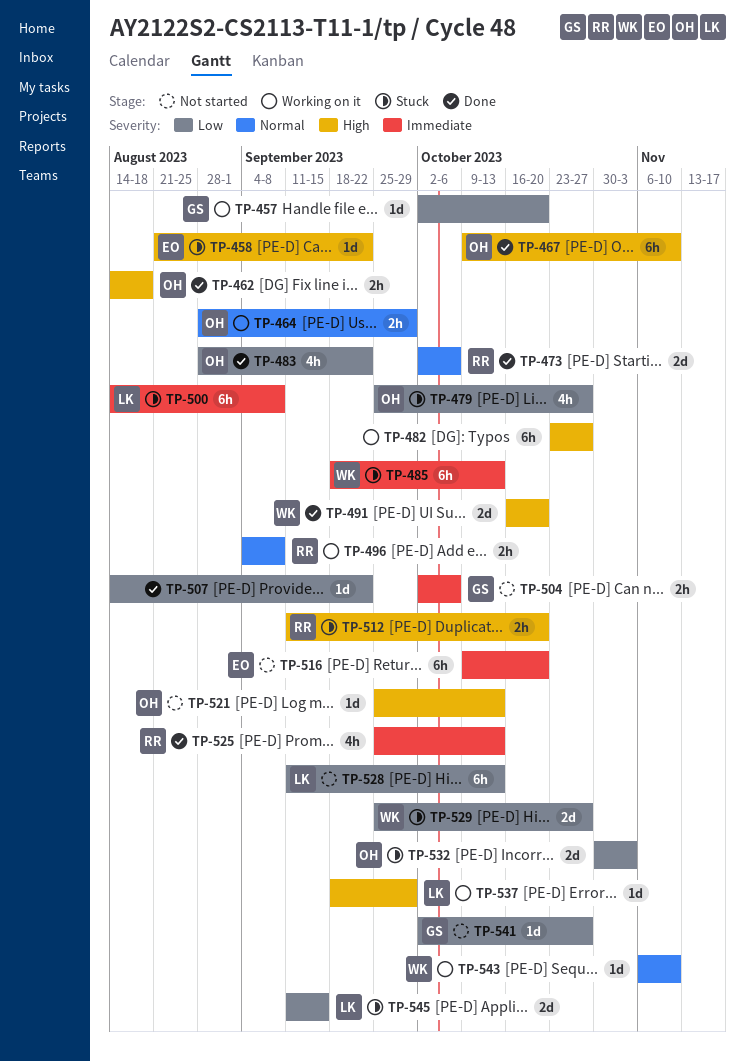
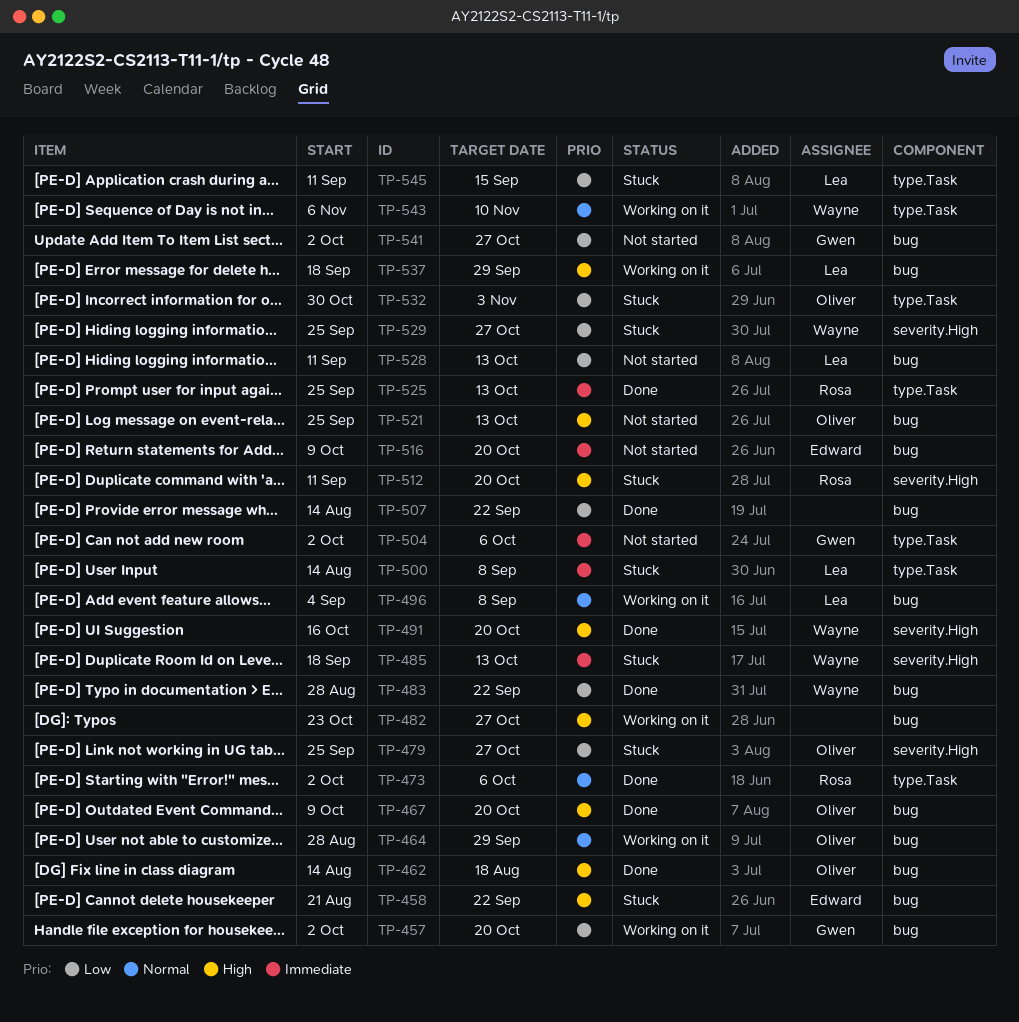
TP-467, due: Nov 10 -> Oct 20
TP-483, owner: Oliver -> Wayne
TP-496, owner: Rosa -> Lea

